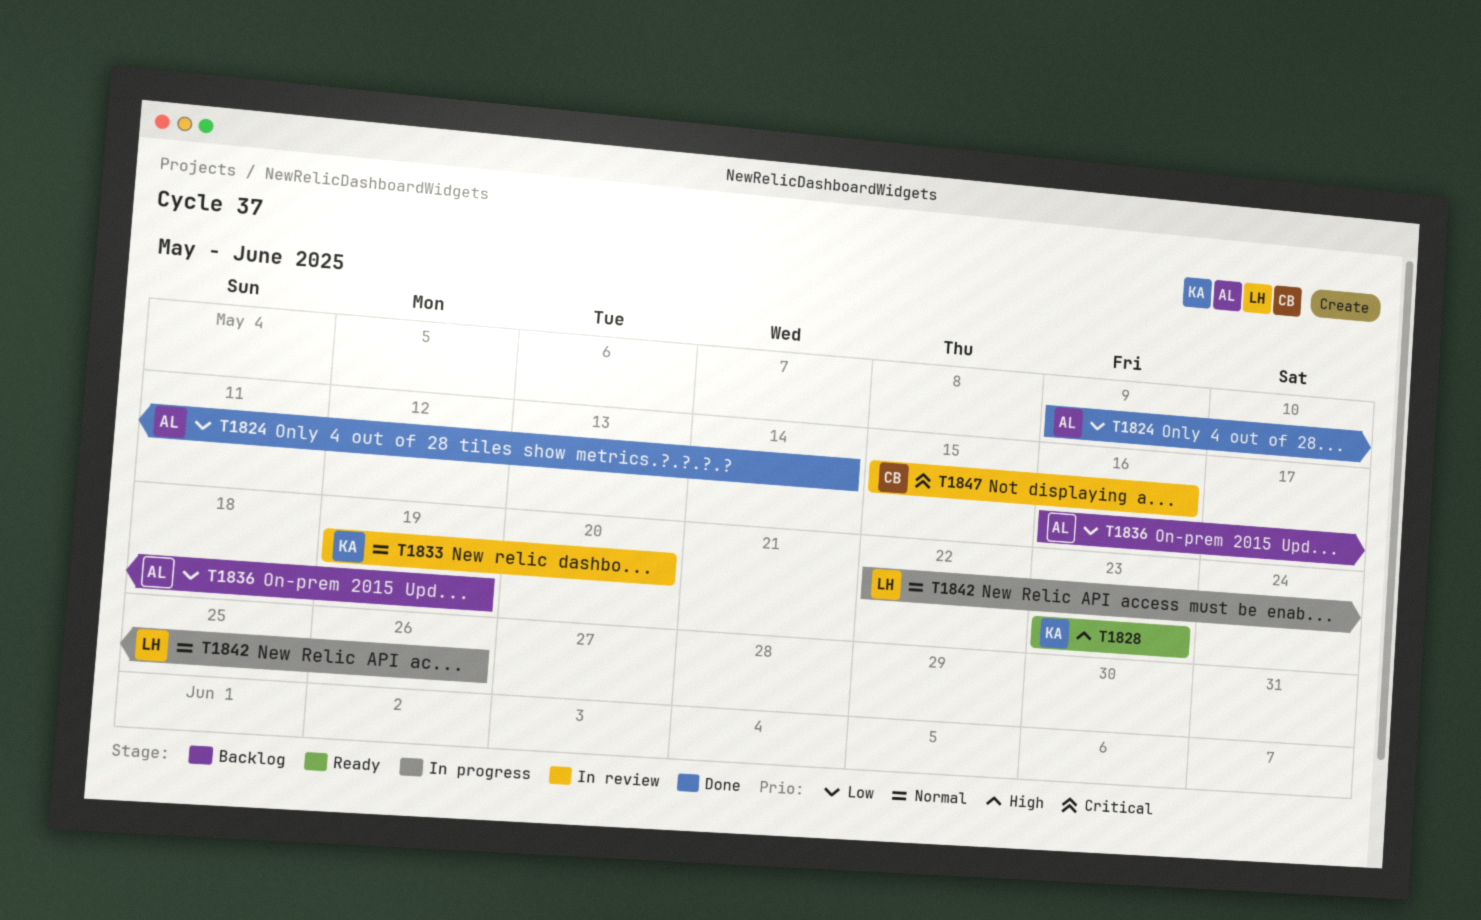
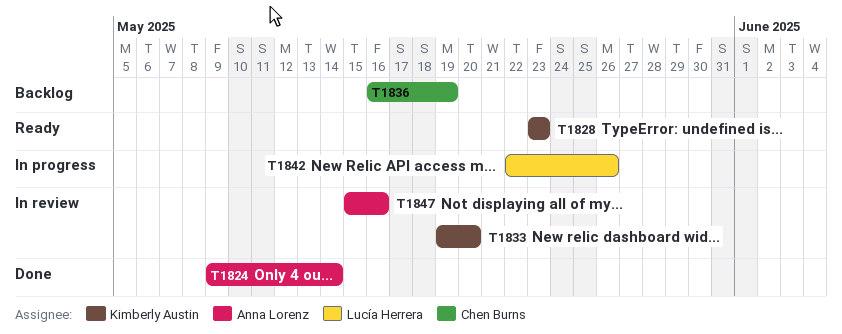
T1836, owner: Anna Lorenz -> Chen Burns
T1847, owner: Chen Burns -> Anna Lorenz

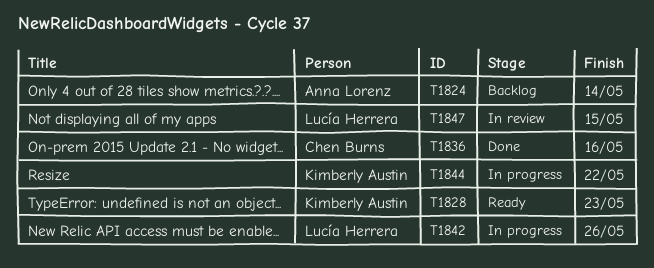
T1824, status: Done -> Backlog
T1833: present -> none
T1836, status: Backlog -> Done
T1836, due: May 19 -> May 16
T1844: none -> present
T1847, owner: Anna Lorenz -> Lucía Herrera
T1847, due: May 16 -> May 15

